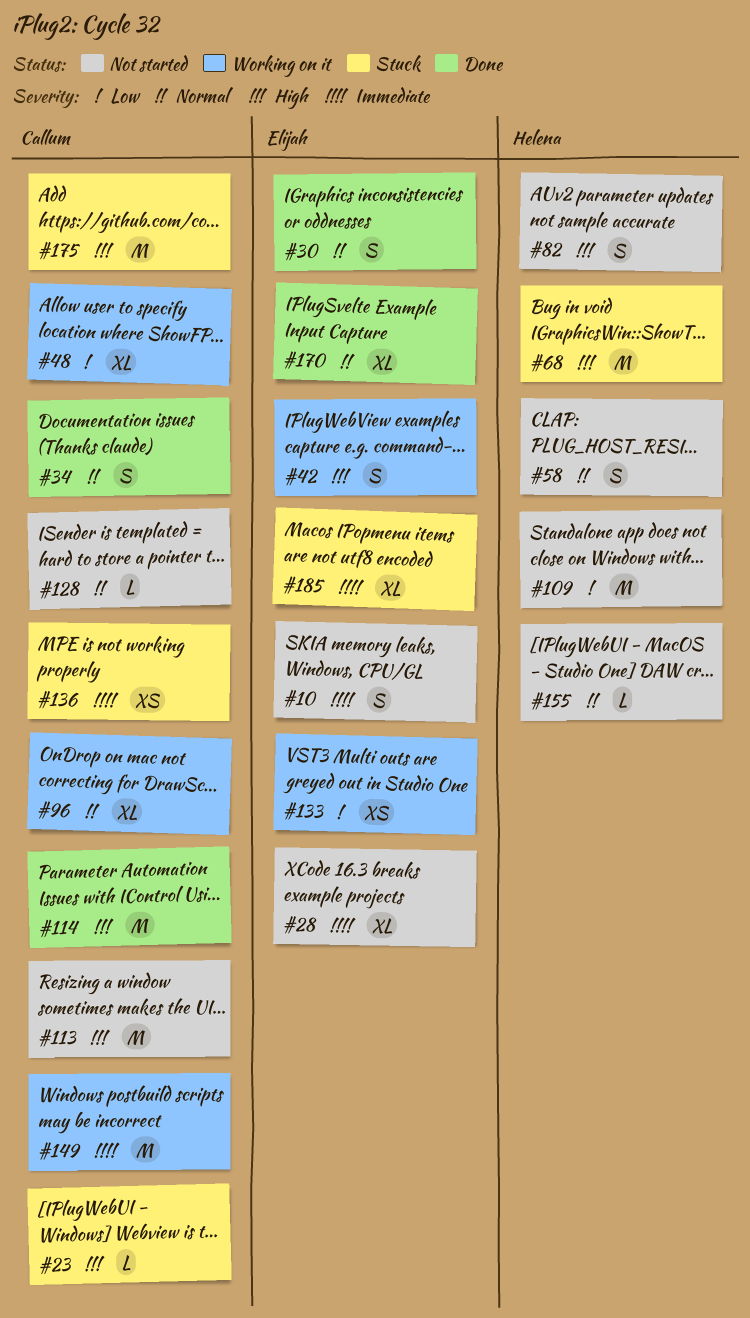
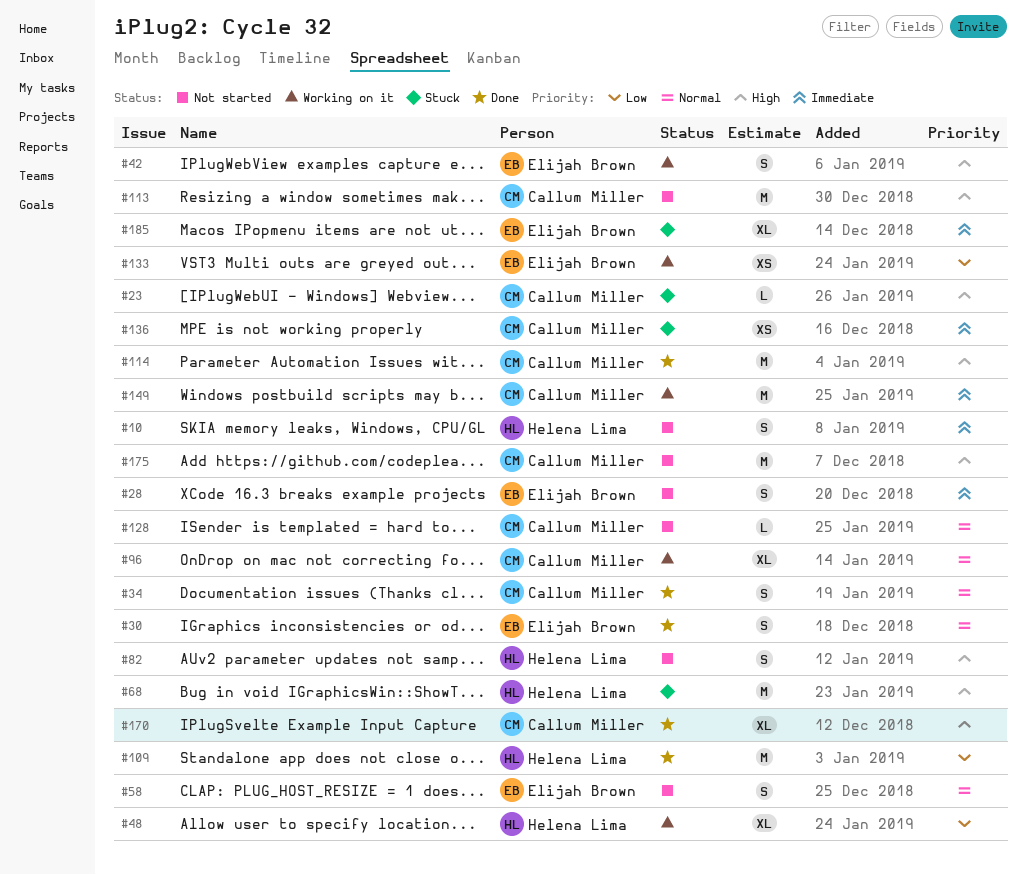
#10, owner: Elijah Brown -> Helena Lima
#28, estimate: XL -> S
#48, owner: Callum Miller -> Helena Lima
#58, owner: Helena Lima -> Elijah Brown
#109, status: Not started -> Done
#155: present -> none
#170, owner: Elijah Brown -> Callum Miller
#170, priority: Normal -> High
#175, status: Stuck -> Not started

